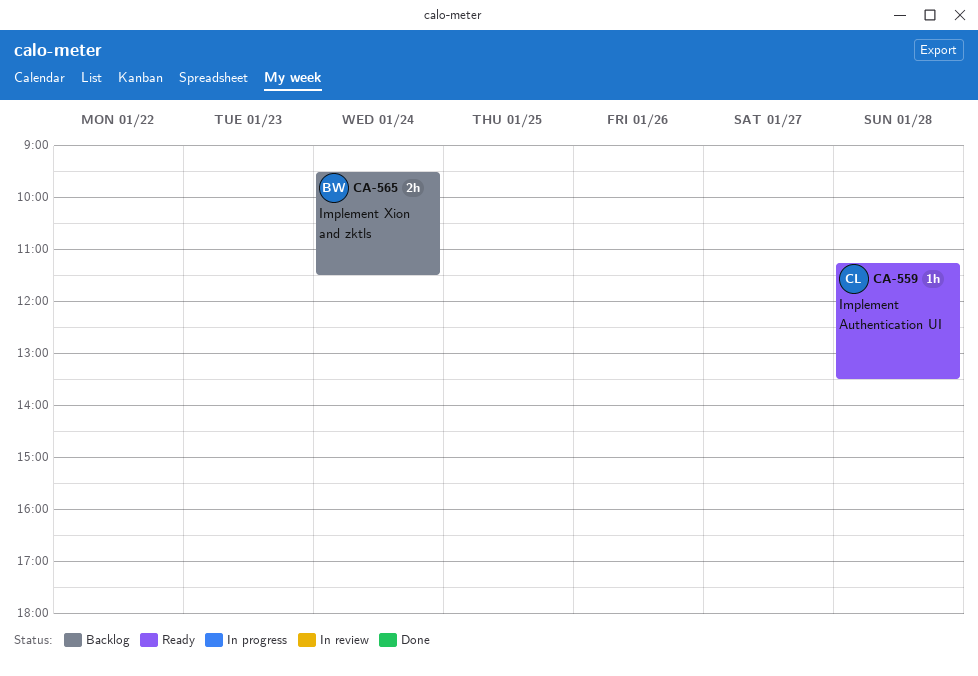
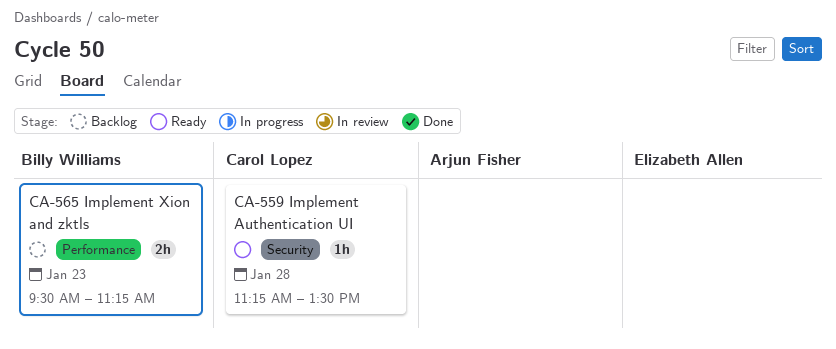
CA-565, day: Jan 24 -> Jan 23
CA-565, ends: 11:30 -> 11:15

